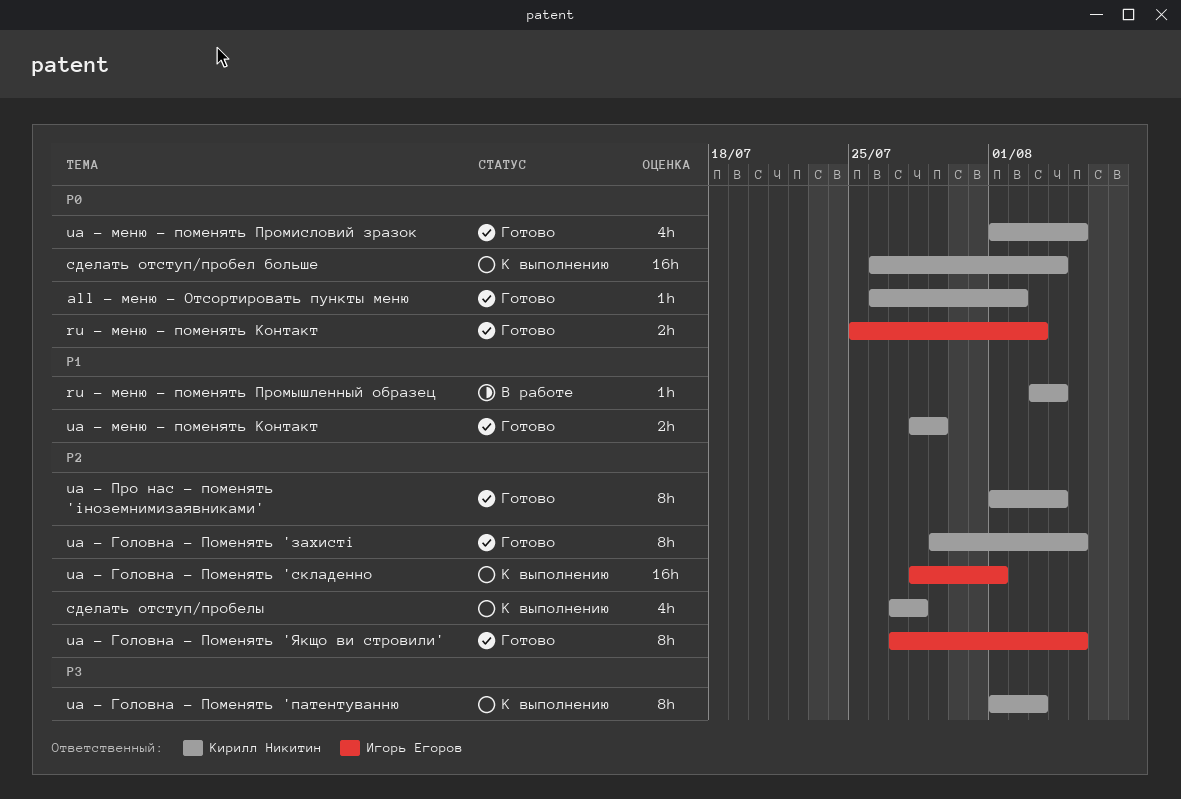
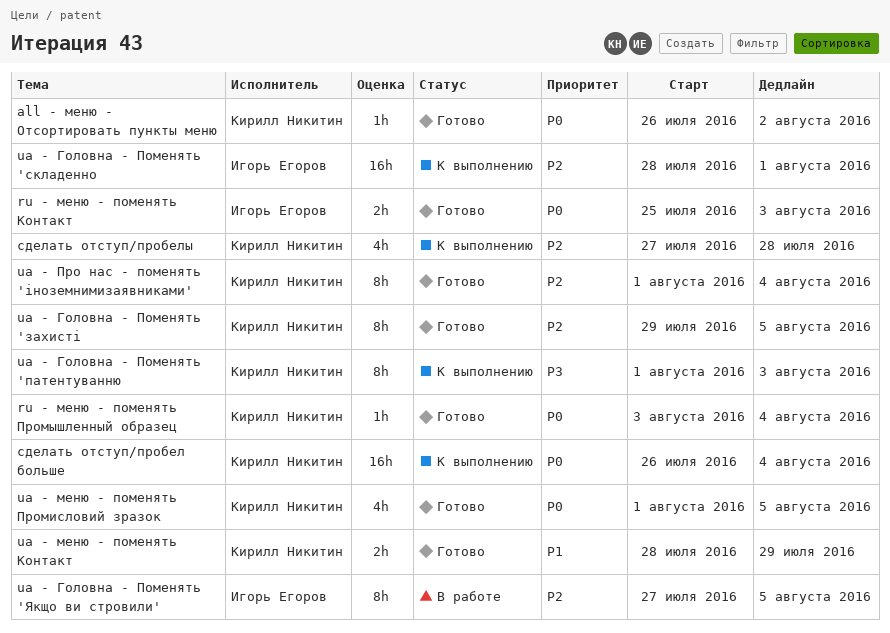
ru - меню - поменять Промышленный образец, status: В работе -> Готово
ru - меню - поменять Промышленный образец, priority: P1 -> P0
ua - Головна - Поменять 'Якщо ви стровили', status: Готово -> В работе

